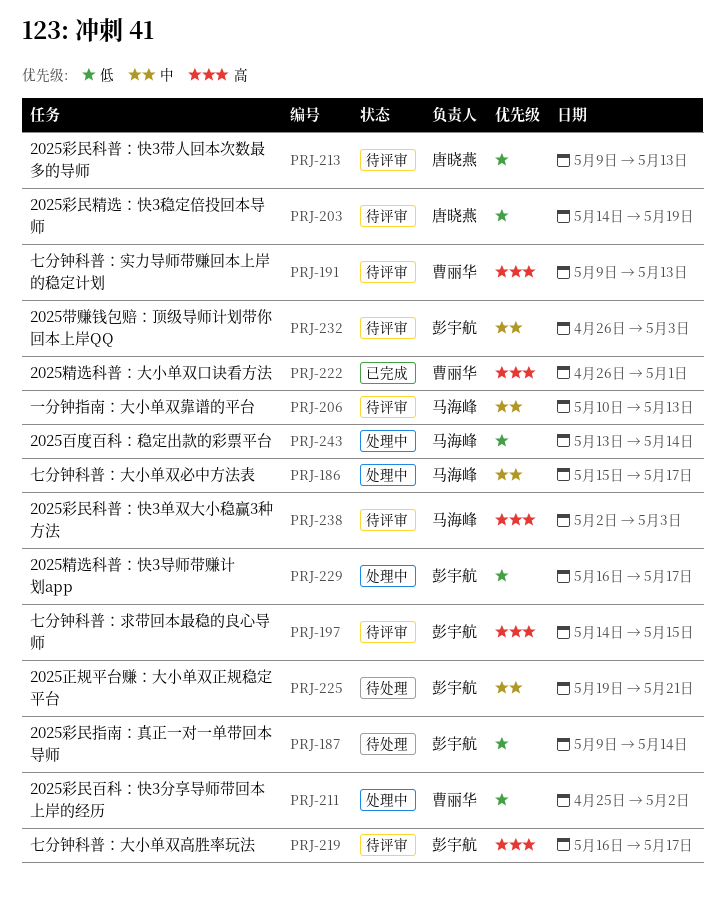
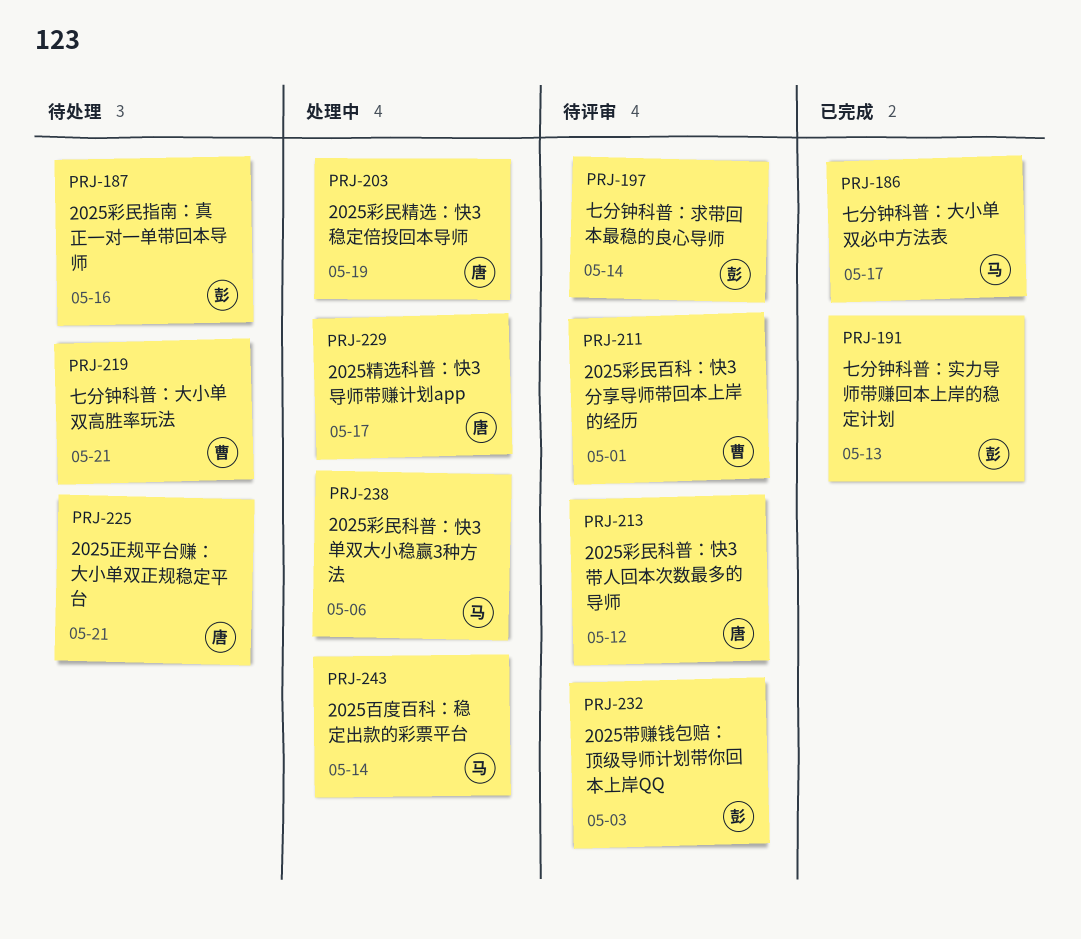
PRJ-186, status: 处理中 -> 已完成
PRJ-187, due: May 14 -> May 16
PRJ-191, status: 待评审 -> 已完成
PRJ-191, owner: 曹丽华 -> 彭宇航
PRJ-197, due: May 15 -> May 14
PRJ-203, status: 待评审 -> 处理中
PRJ-206: present -> none
PRJ-211, status: 处理中 -> 待评审
PRJ-211, due: May 2 -> May 1
PRJ-213, due: May 13 -> May 12
PRJ-219, status: 待评审 -> 待处理
PRJ-219, owner: 彭宇航 -> 曹丽华
PRJ-219, due: May 17 -> May 21
PRJ-222: present -> none
PRJ-225, owner: 彭宇航 -> 唐晓燕
PRJ-229, owner: 彭宇航 -> 唐晓燕
PRJ-238, status: 待评审 -> 处理中
PRJ-238, due: May 3 -> May 6

